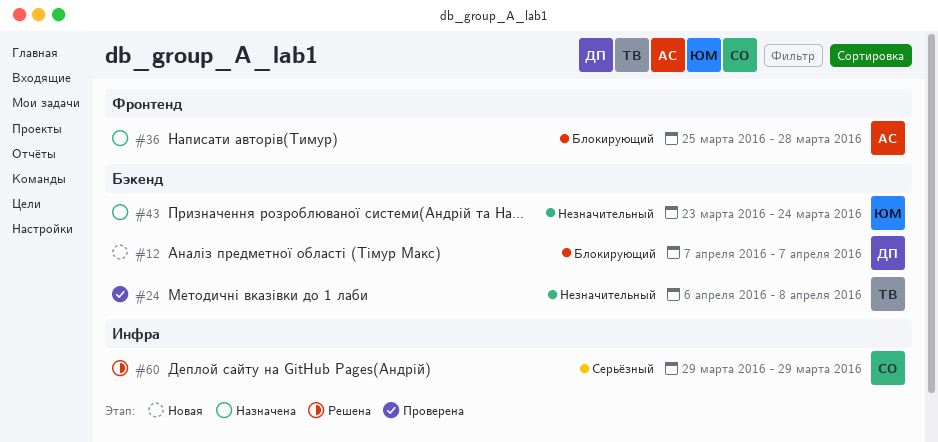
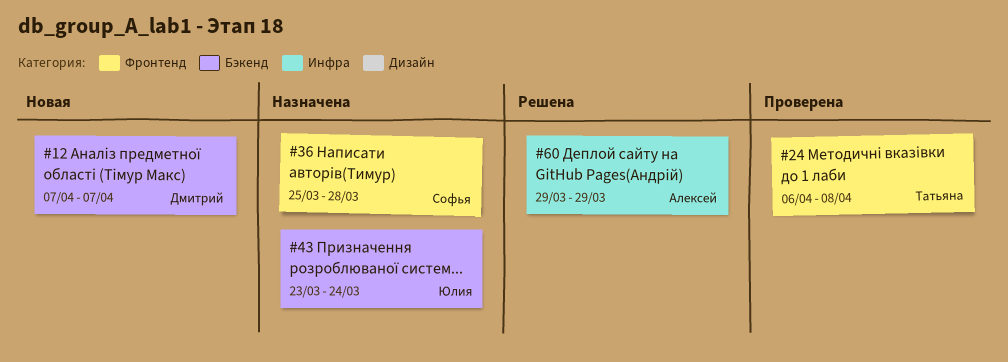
#24, label: Бэкенд -> Фронтенд
#36, owner: Алексей -> Софья
#60, owner: Софья -> Алексей

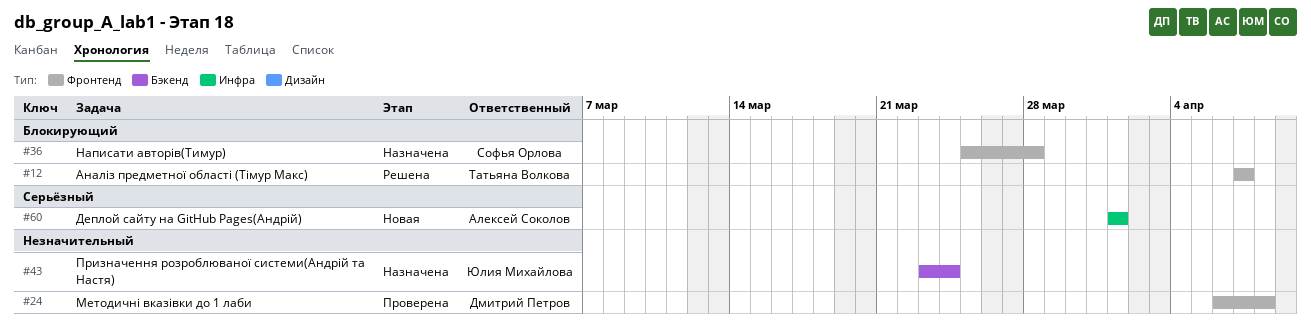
#12, status: Новая -> Решена
#12, owner: Дмитрий Петров -> Татьяна Волкова
#12, label: Бэкенд -> Фронтенд
#24, owner: Татьяна Волкова -> Дмитрий Петров
#60, status: Решена -> Новая
#60, start: Mar 29 -> Apr 1
#60, due: Mar 29 -> Apr 1

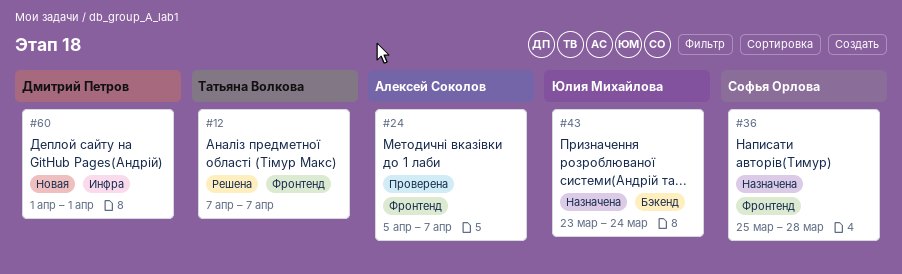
#24, owner: Дмитрий Петров -> Алексей Соколов
#24, start: Apr 6 -> Apr 5
#24, due: Apr 8 -> Apr 7
#60, owner: Алексей Соколов -> Дмитрий Петров

